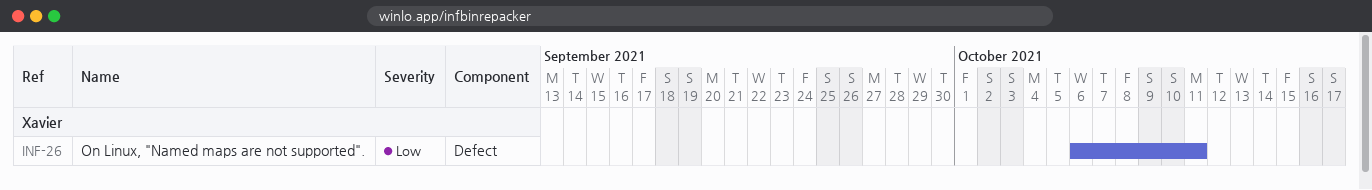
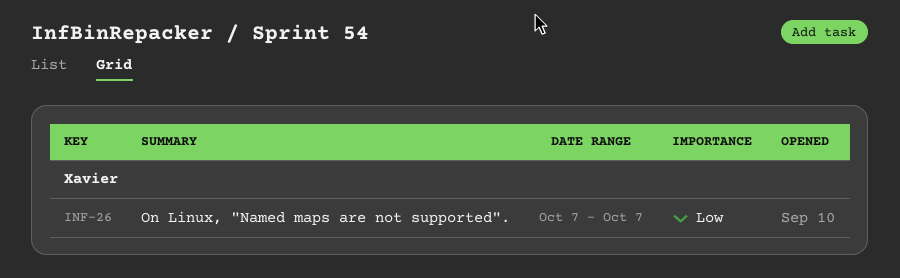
INF-26, start: Oct 6 -> Oct 7
INF-26, due: Oct 11 -> Oct 7

